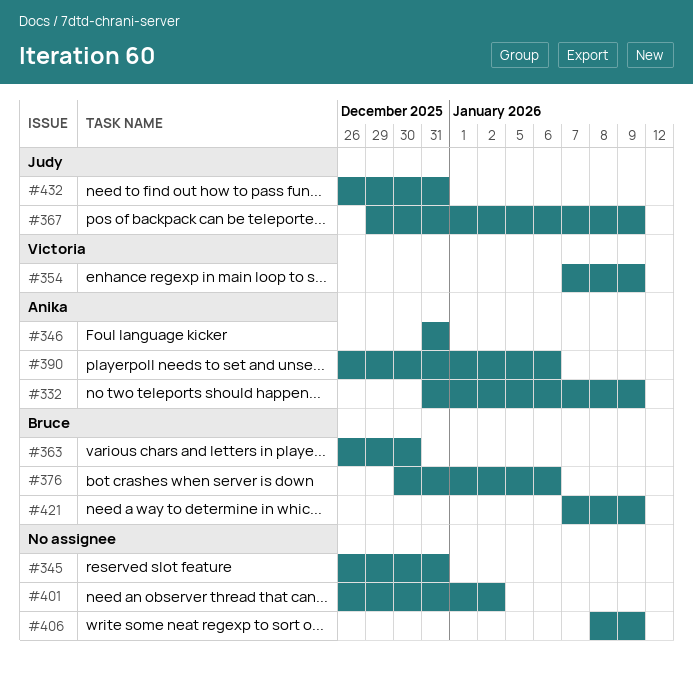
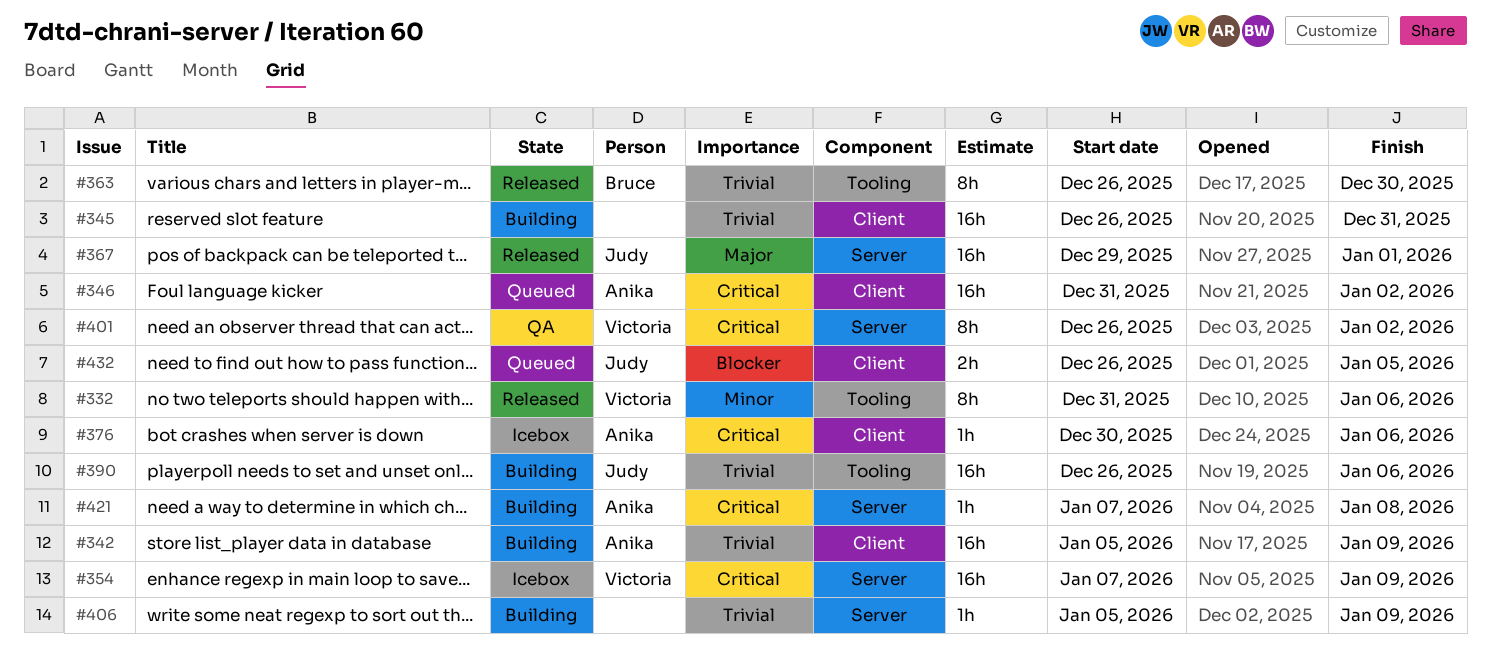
#332, owner: Anika -> Victoria
#332, due: Jan 9 -> Jan 6
#342: none -> present
#346, due: Dec 31 -> Jan 2
#367, due: Jan 9 -> Jan 1
#376, owner: Bruce -> Anika
#390, owner: Anika -> Judy
#401, owner: none -> Victoria
#406, start: Jan 8 -> Jan 5
#421, owner: Bruce -> Anika
#421, due: Jan 9 -> Jan 8
#432, due: Dec 31 -> Jan 5

